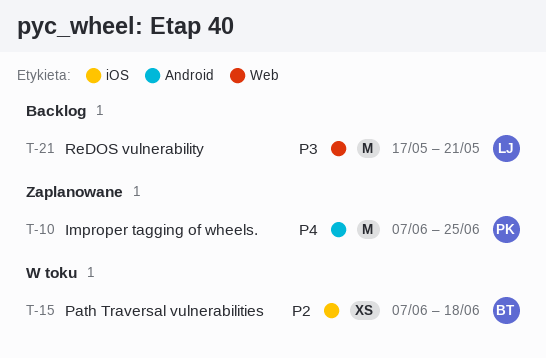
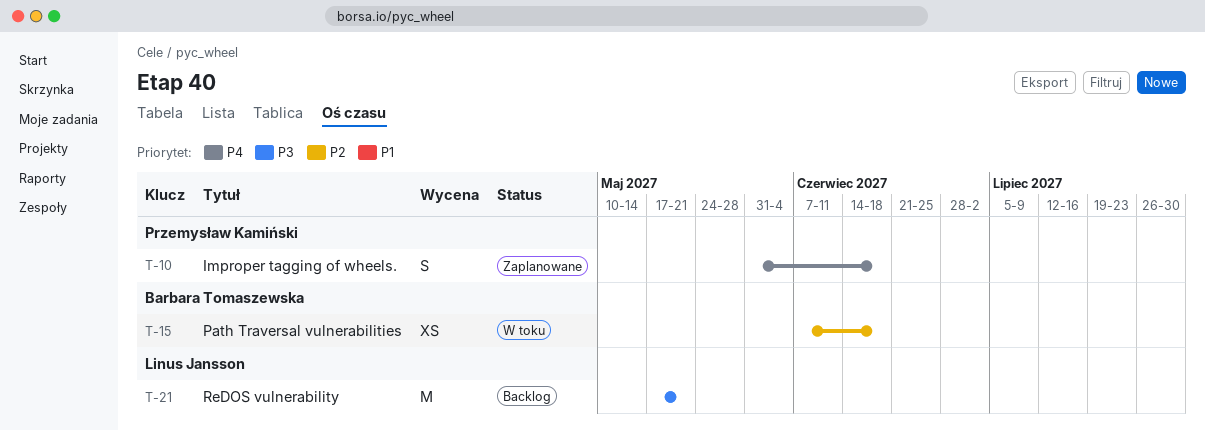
T-10, estimate: M -> S
T-10, start: Jun 7 -> May 31
T-10, due: Jun 25 -> Jun 18

